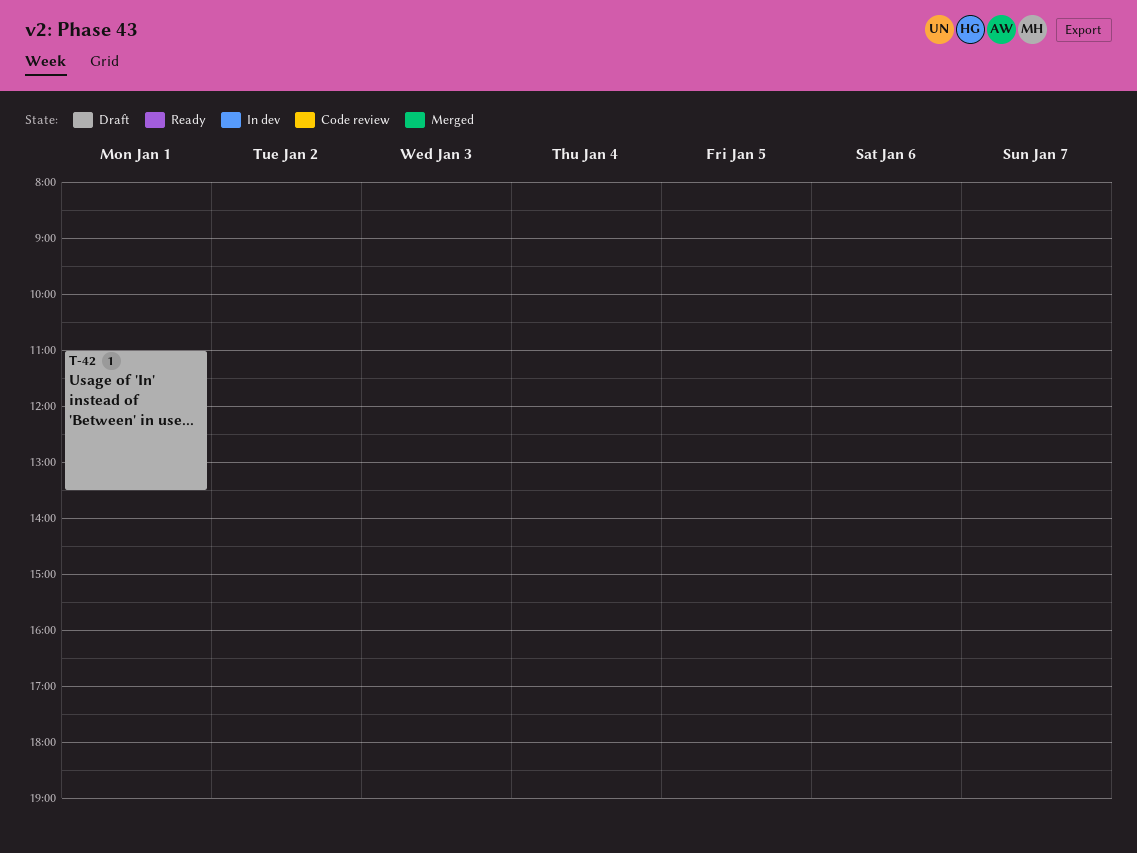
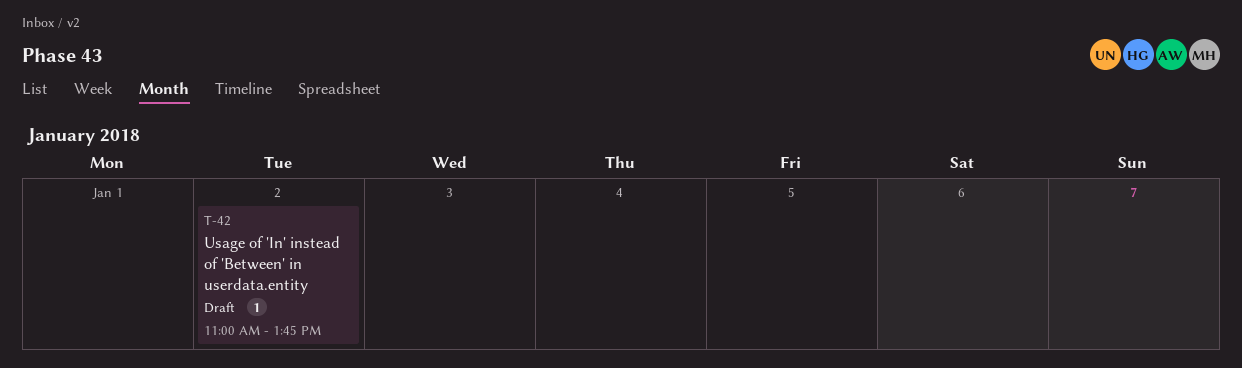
T-42, day: Jan 1 -> Jan 2
T-42, ends: 13:30 -> 13:45

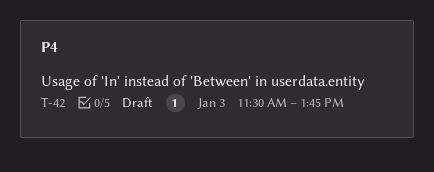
T-42, day: Jan 2 -> Jan 3
T-42, begins: 11:00 -> 11:30

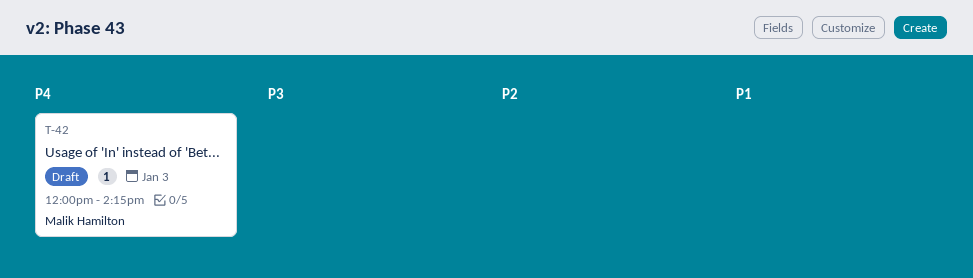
T-42, begins: 11:30 -> 12:00
T-42, ends: 13:45 -> 14:15

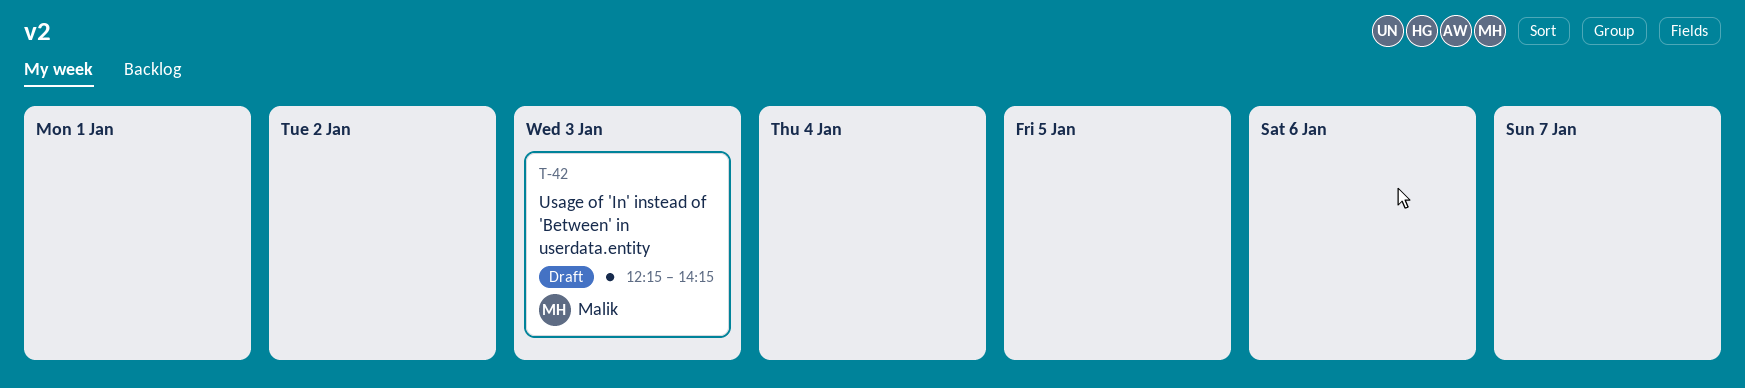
T-42, begins: 12:00 -> 12:15

